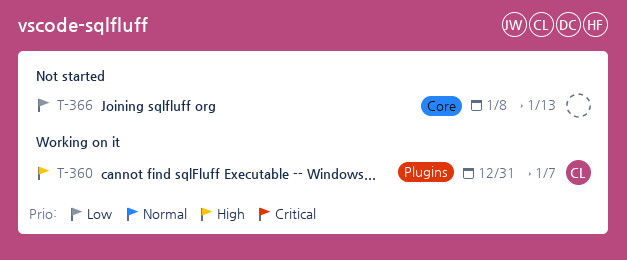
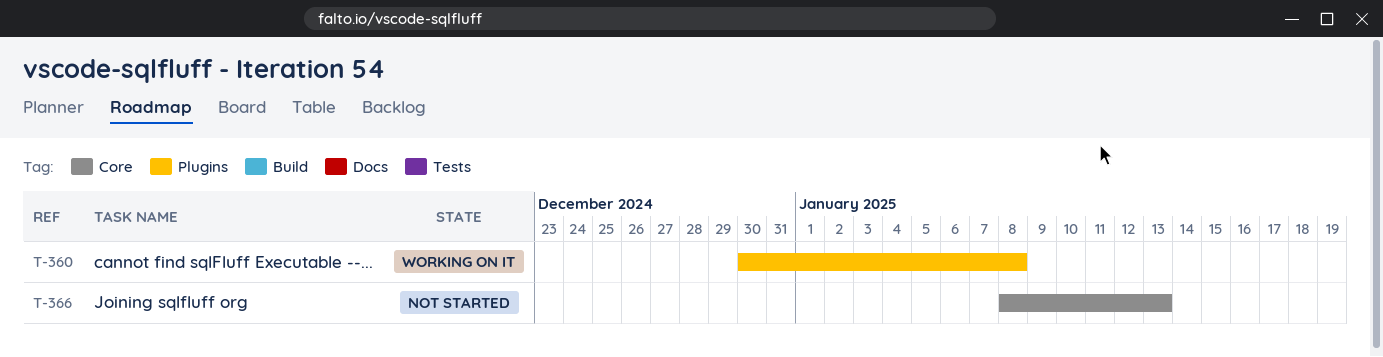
T-360, start: Dec 31 -> Dec 30
T-360, due: Jan 7 -> Jan 8

